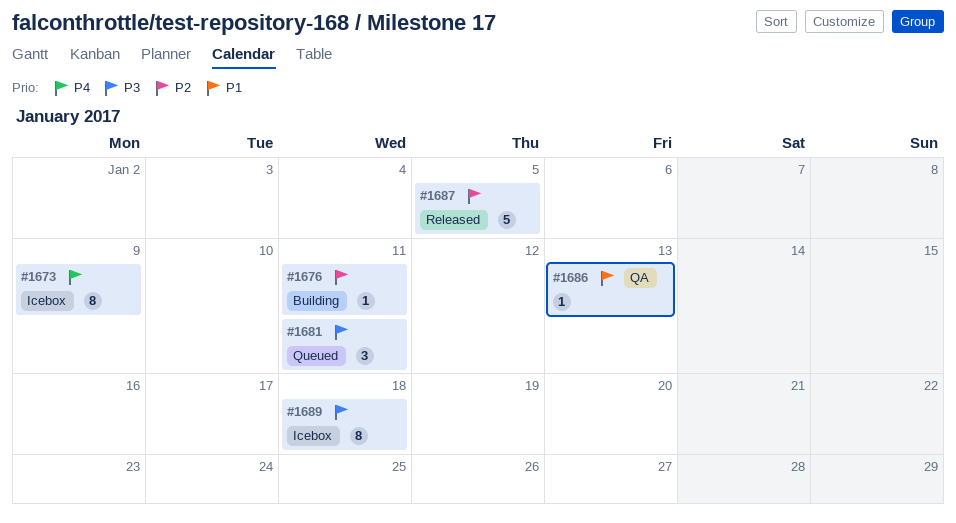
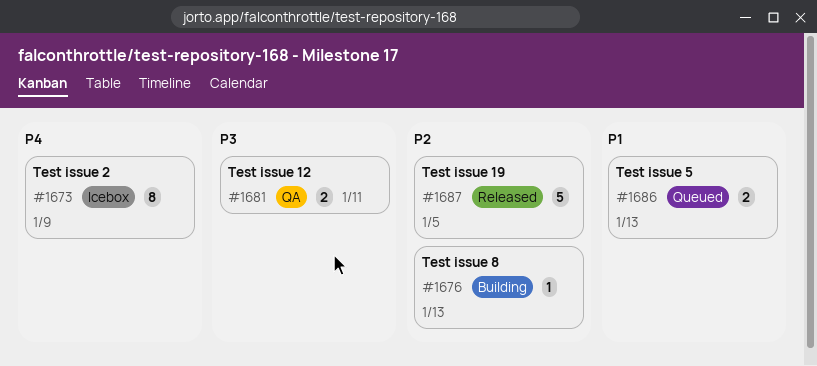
#1676, due: Jan 11 -> Jan 13
#1681, status: Queued -> QA
#1681, estimate: 3 -> 2
#1686, status: QA -> Queued
#1686, estimate: 1 -> 2
#1689: present -> none

